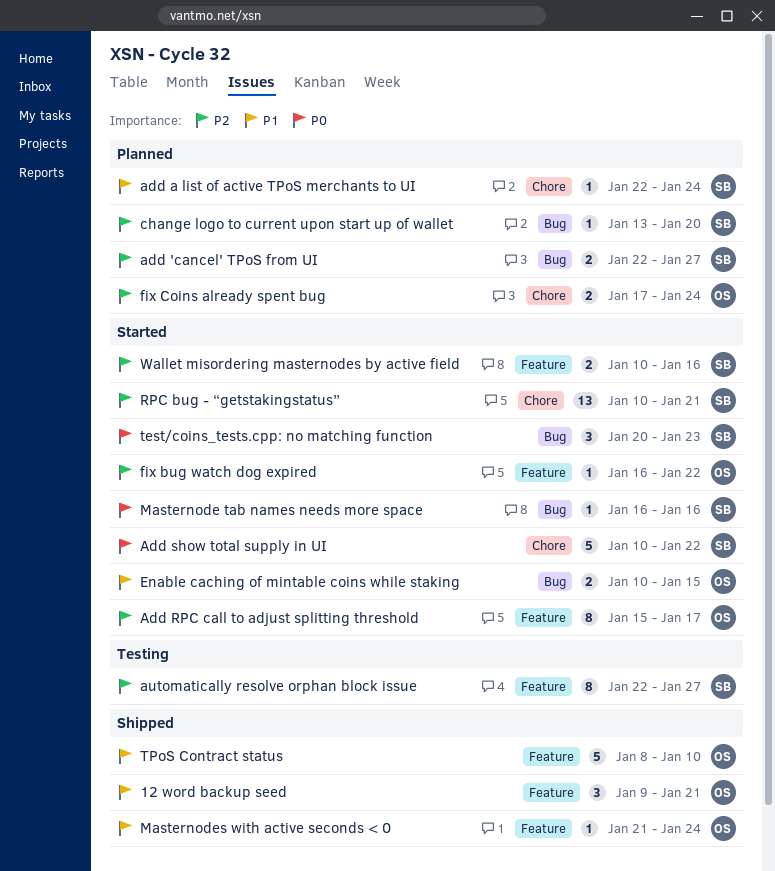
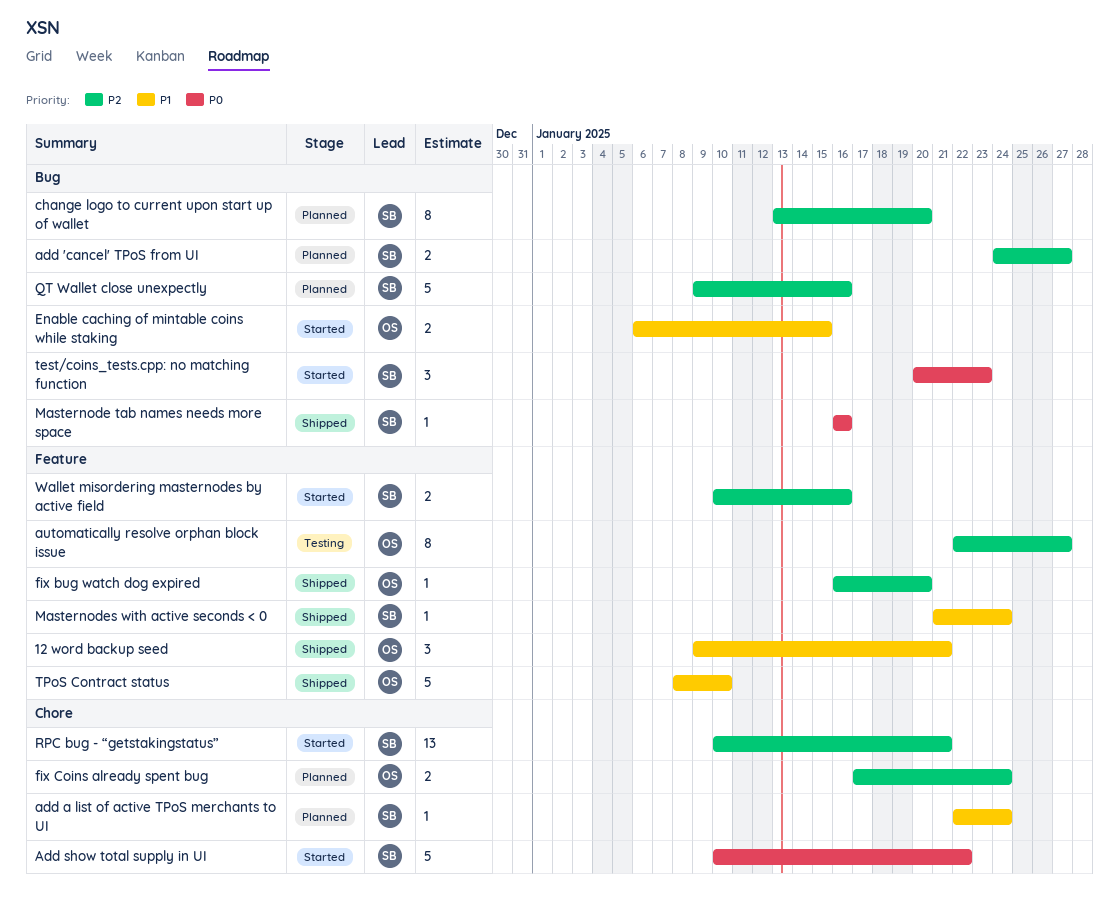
add 'cancel' TPoS from UI, start: Jan 22 -> Jan 24
Add RPC call to adjust splitting threshold: present -> none
automatically resolve orphan block issue, owner: SB -> OS
change logo to current upon start up of wallet, estimate: 1 -> 8
Enable caching of mintable coins while staking, start: Jan 10 -> Jan 6
fix bug watch dog expired, status: Started -> Shipped
fix bug watch dog expired, due: Jan 22 -> Jan 20
Masternode tab names needs more space, status: Started -> Shipped
Masternodes with active seconds < 0, owner: OS -> SB
QT Wallet close unexpectly: none -> present

